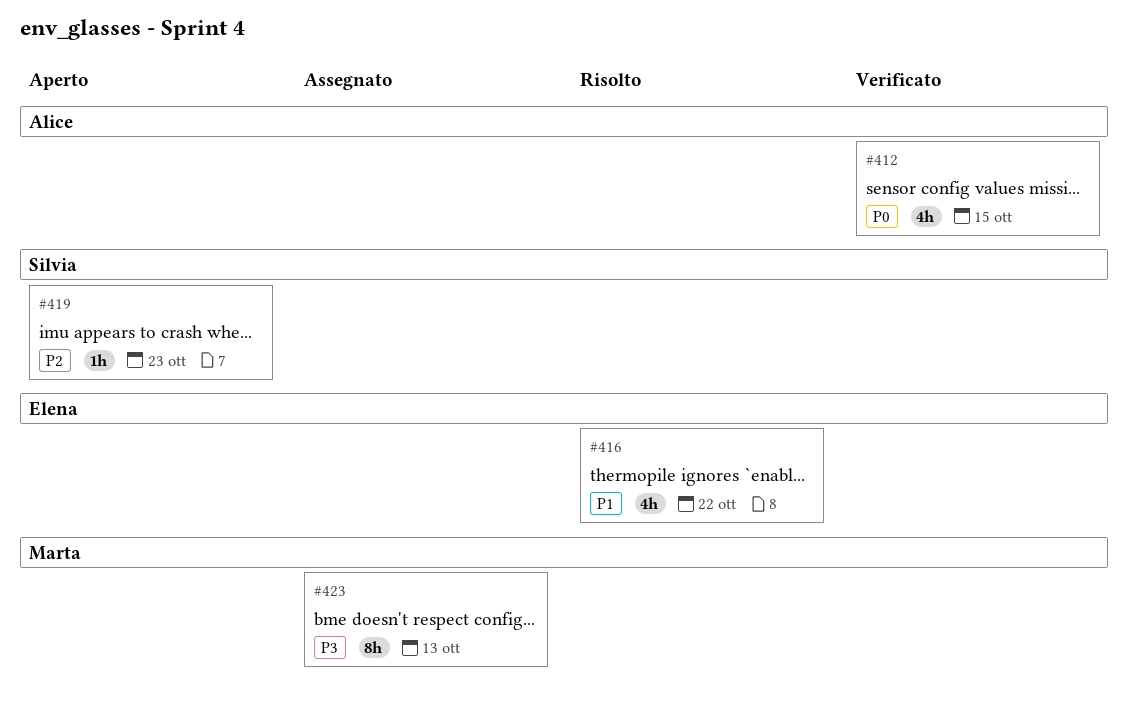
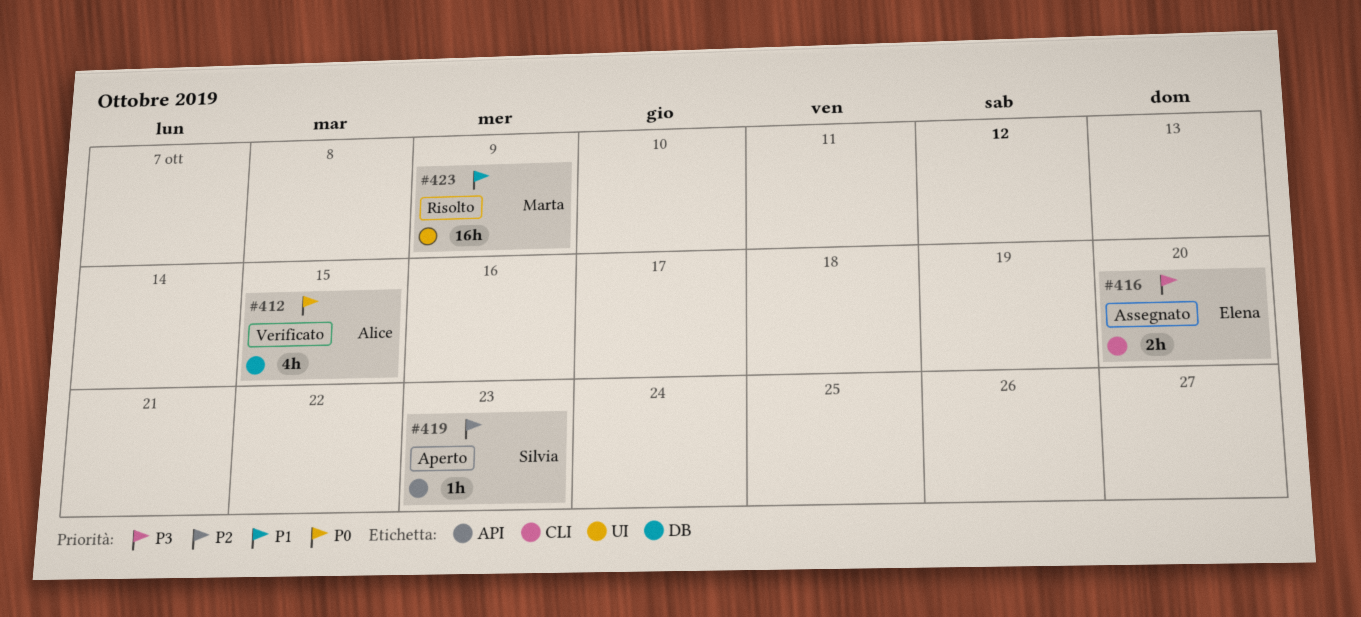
#416, status: Risolto -> Assegnato
#416, priority: P1 -> P3
#416, estimate: 4h -> 2h
#416, due: Oct 22 -> Oct 20
#423, status: Assegnato -> Risolto
#423, priority: P3 -> P1
#423, estimate: 8h -> 16h
#423, due: Oct 13 -> Oct 9

